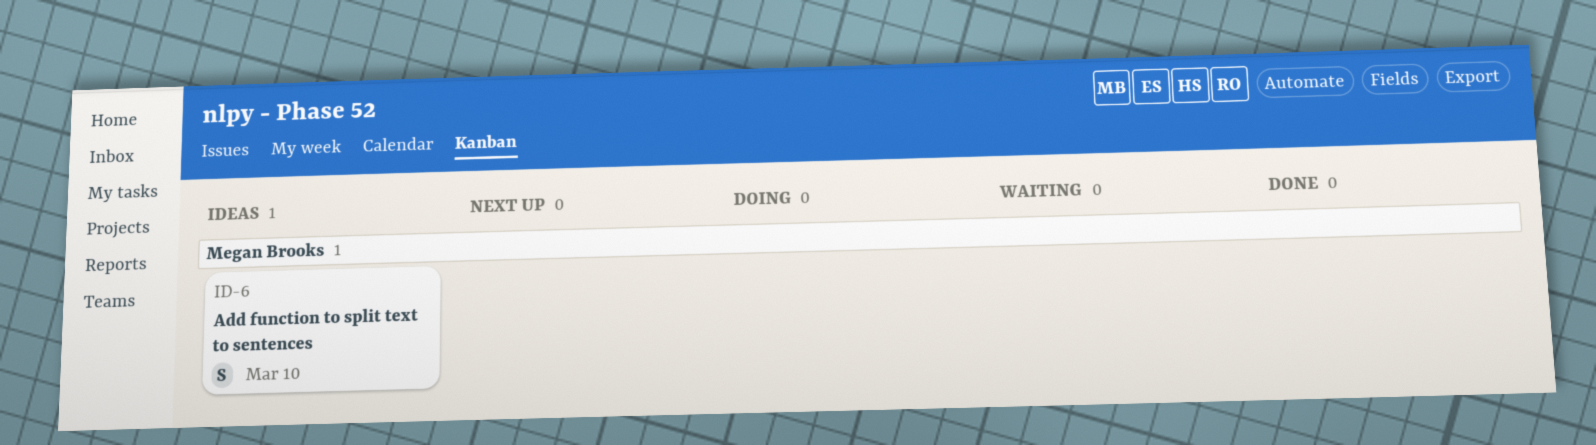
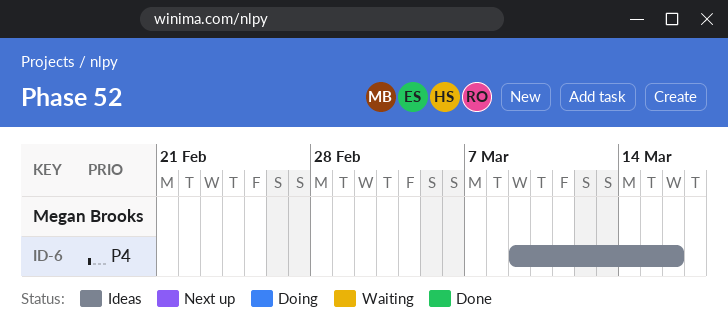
ID-6, due: Mar 10 -> Mar 16

